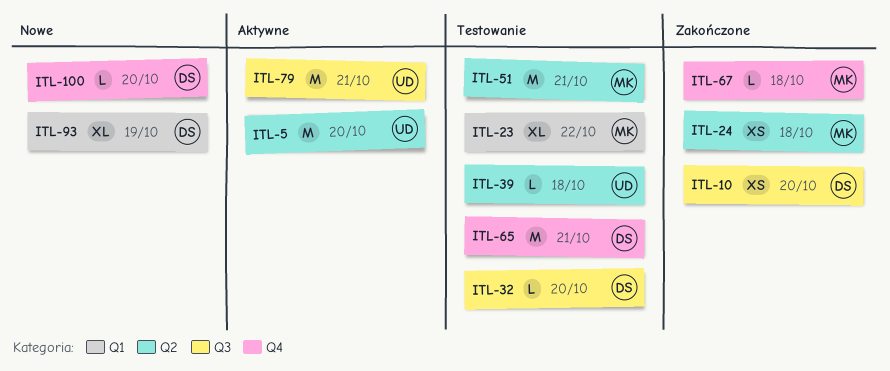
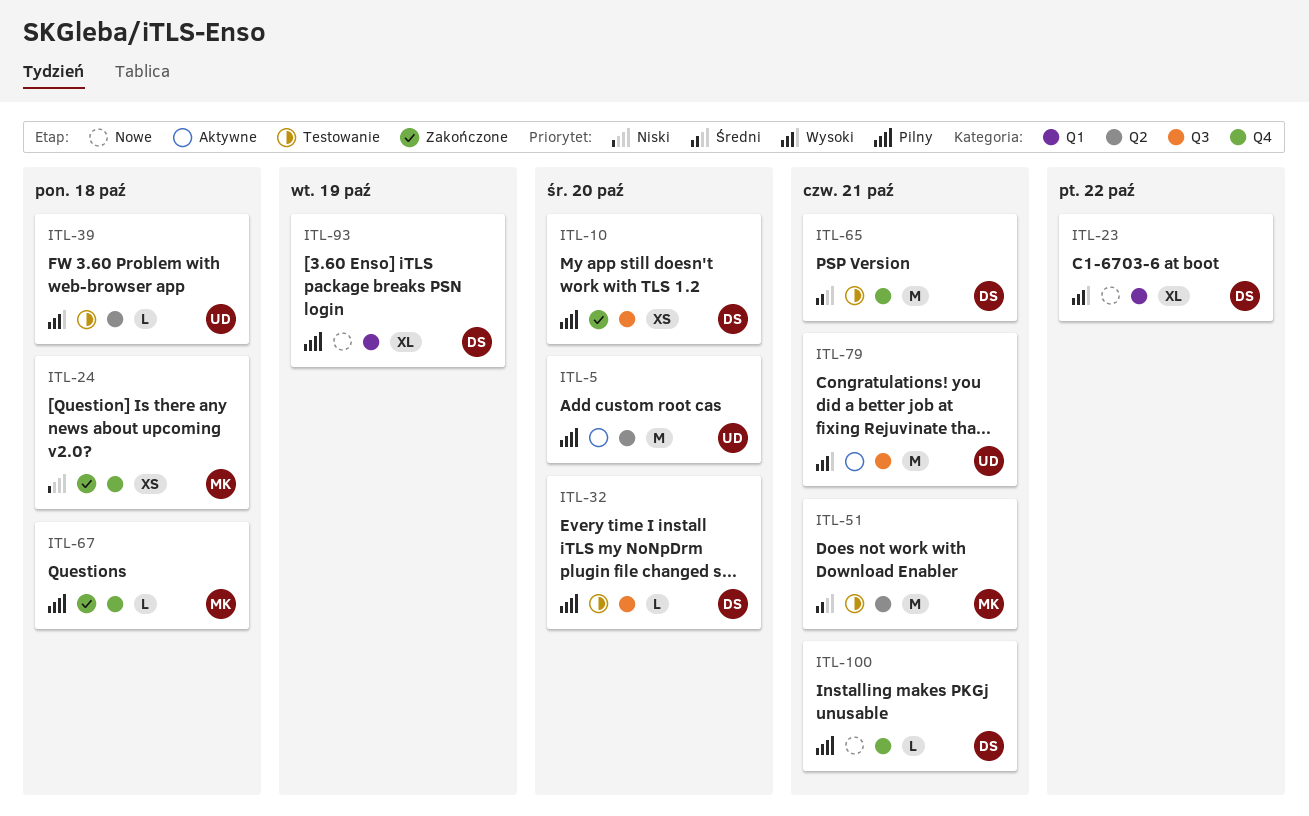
ITL-23, status: Testowanie -> Nowe
ITL-23, owner: MK -> DS
ITL-24, label: Q2 -> Q4
ITL-100, due: Oct 20 -> Oct 21

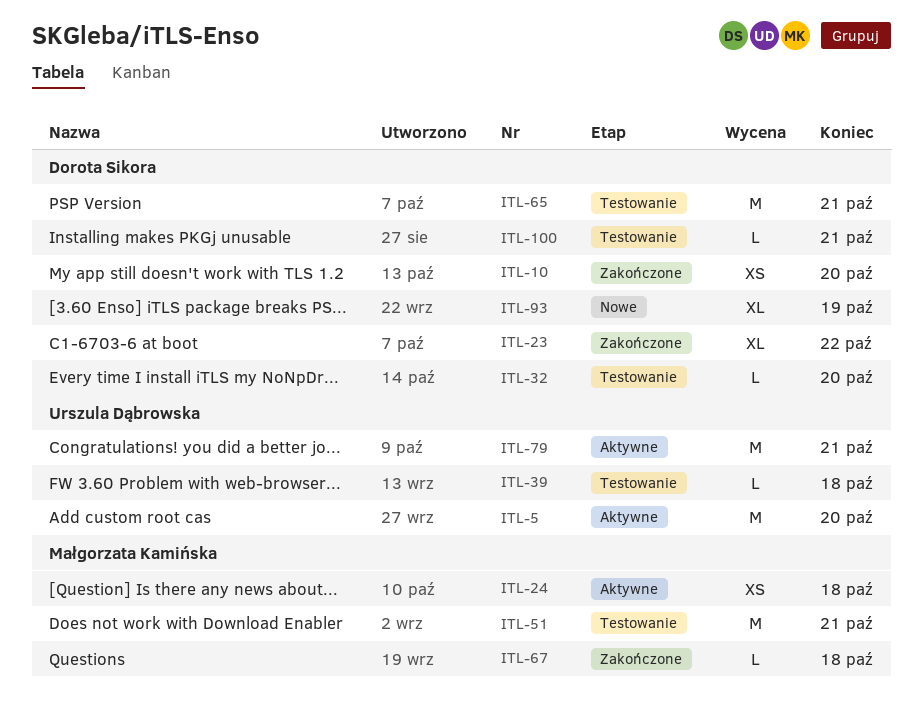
ITL-23, status: Nowe -> Zakończone
ITL-24, status: Zakończone -> Aktywne
ITL-100, status: Nowe -> Testowanie

